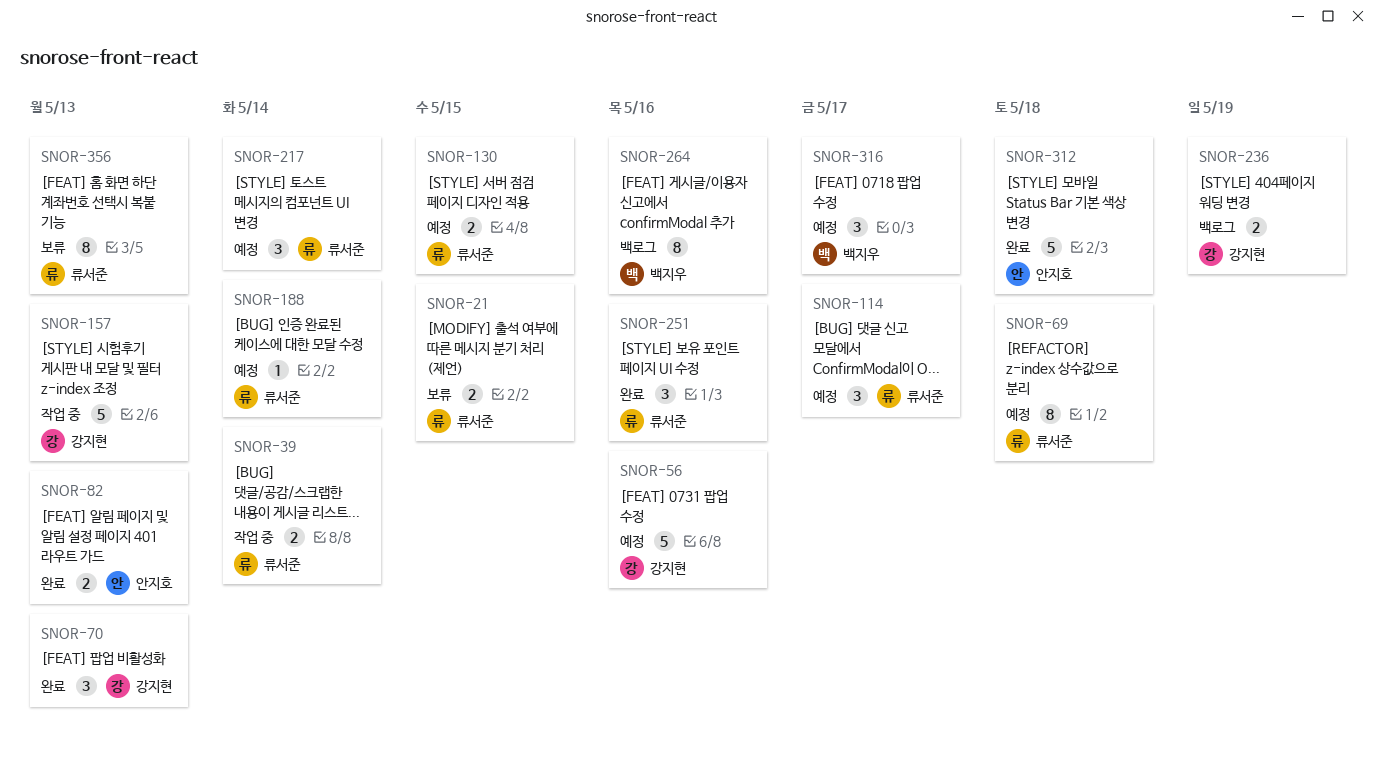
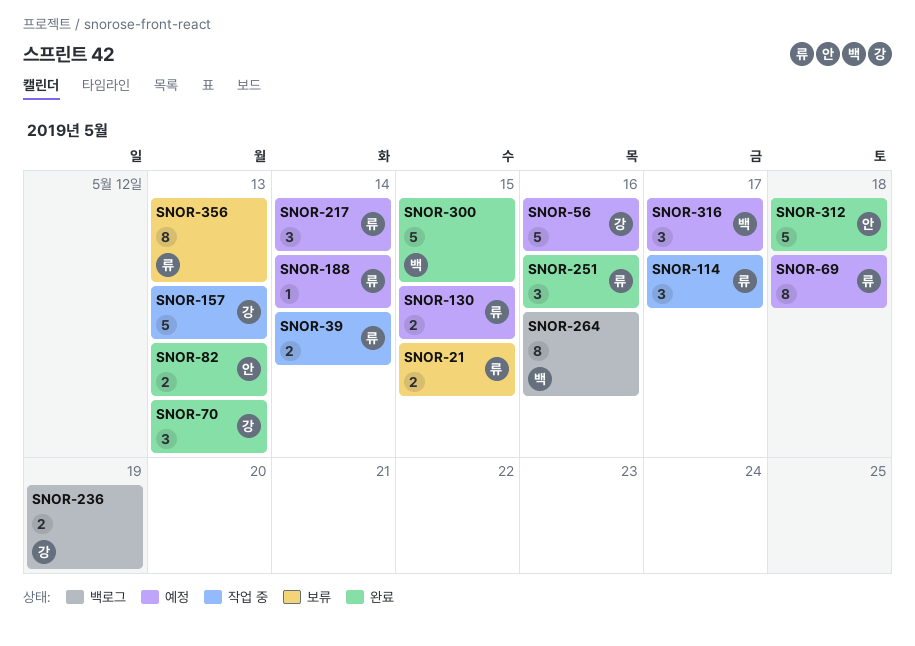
SNOR-114, status: 예정 -> 작업 중
SNOR-300: none -> present

